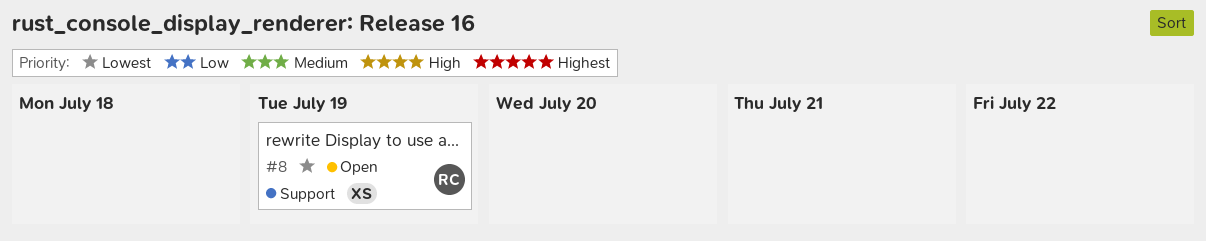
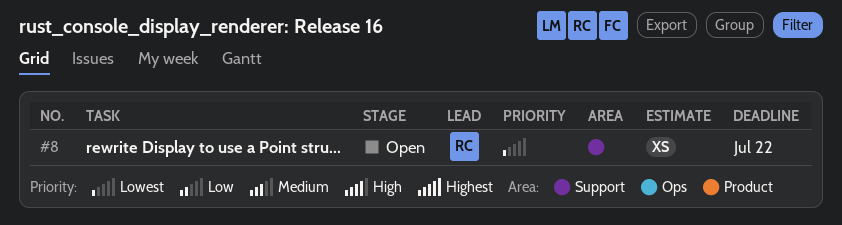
#8, due: Jul 19 -> Jul 22

